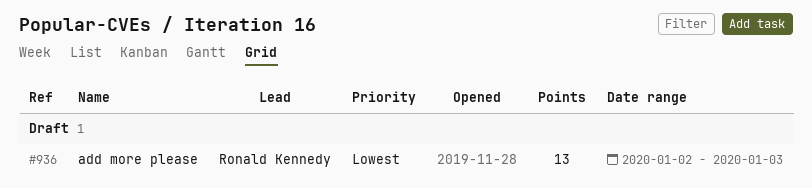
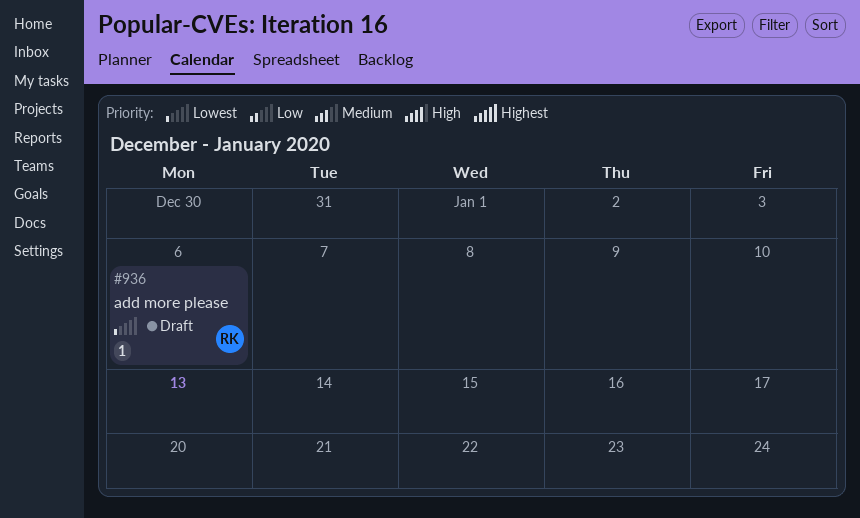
#936, estimate: 13 -> 1
#936, due: Jan 3 -> Jan 6

